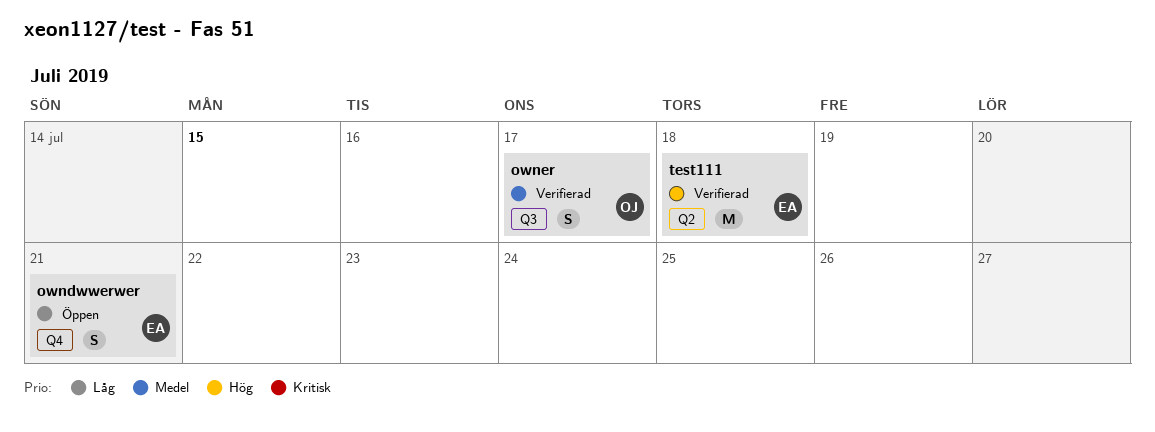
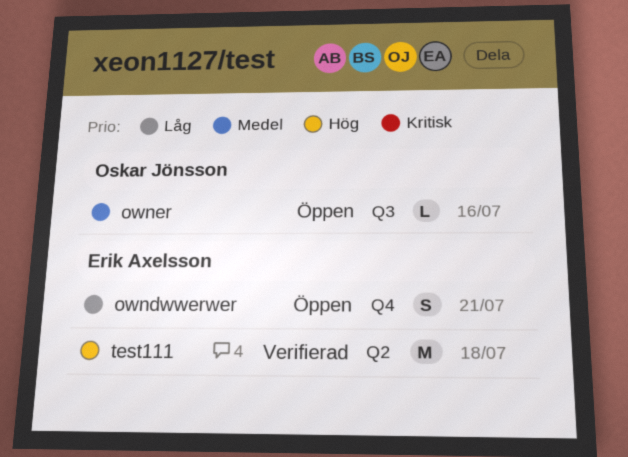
owner, status: Verifierad -> Öppen
owner, estimate: S -> L
owner, due: Jul 17 -> Jul 16

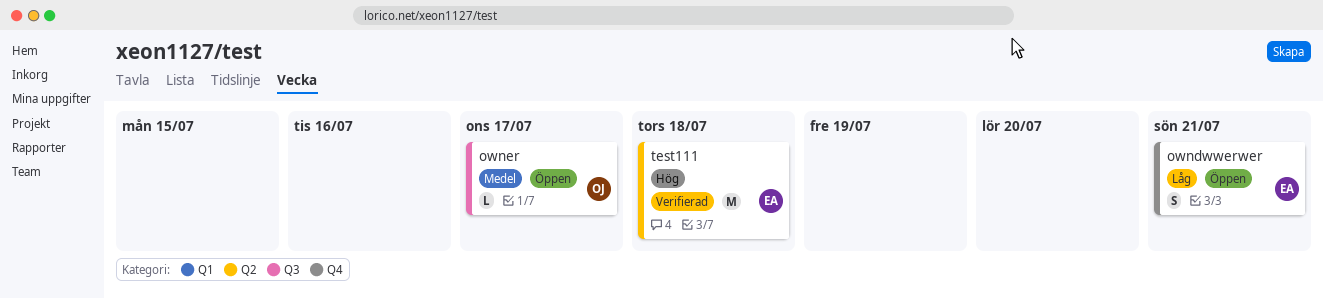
owner, due: Jul 16 -> Jul 17

